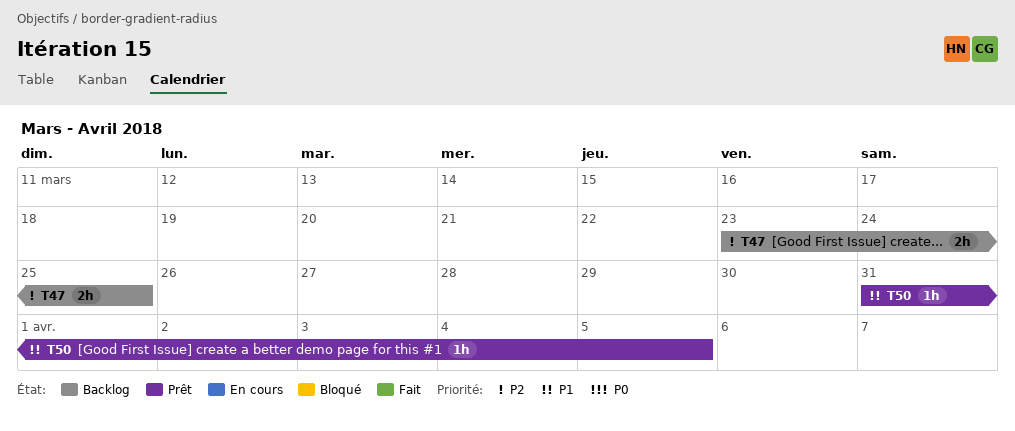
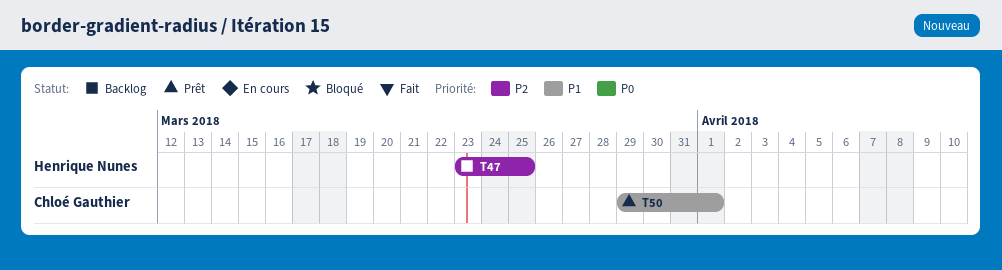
T50, start: Mar 31 -> Mar 29
T50, due: Apr 5 -> Apr 1

